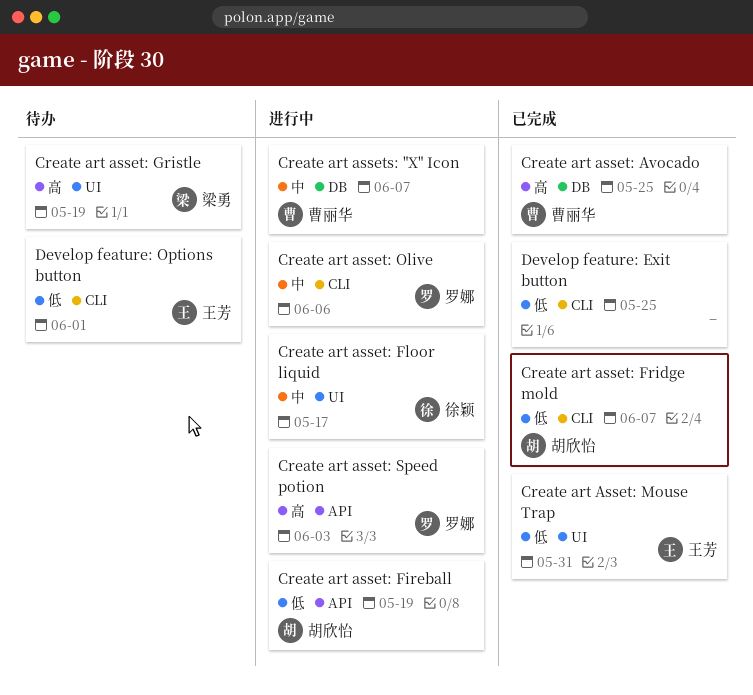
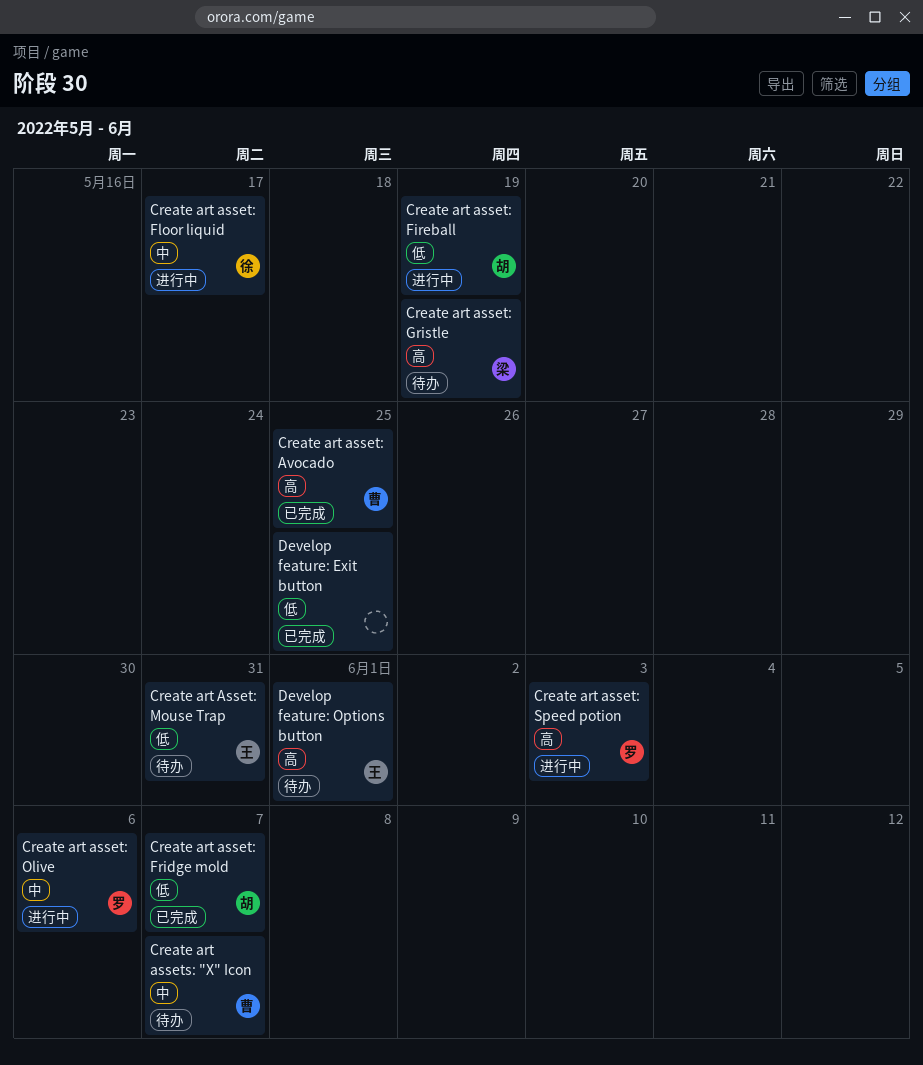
Create art Asset: Mouse Trap, status: 已完成 -> 待办
Create art assets: "X" Icon, status: 进行中 -> 待办
Develop feature: Options button, priority: 低 -> 高

